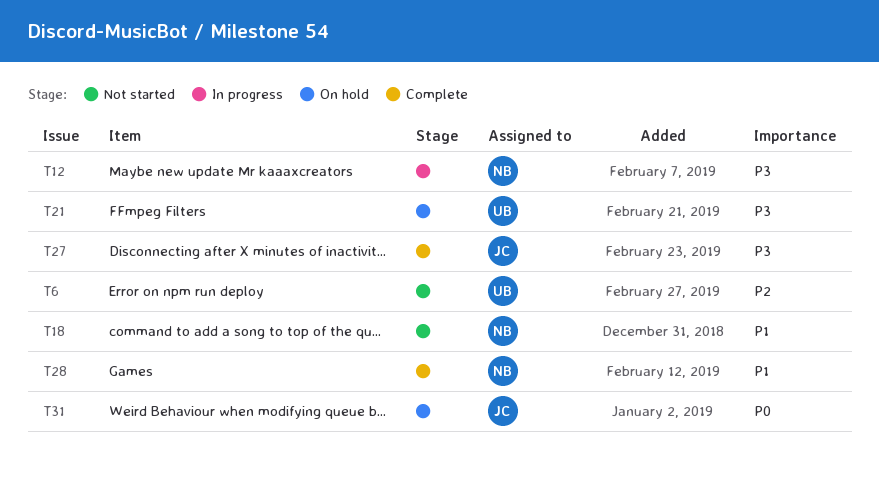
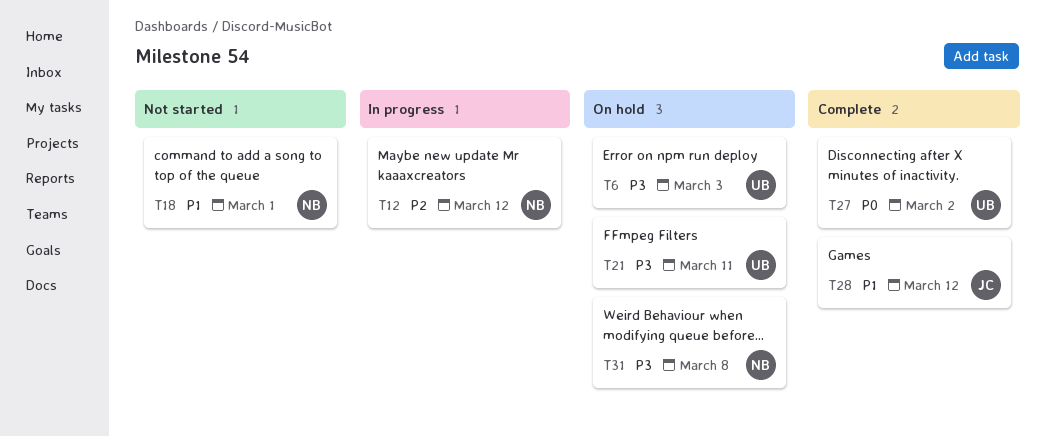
T6, status: Not started -> On hold
T6, priority: P2 -> P3
T12, priority: P3 -> P2
T27, owner: JC -> UB
T27, priority: P3 -> P0
T28, owner: NB -> JC
T31, owner: JC -> NB
T31, priority: P0 -> P3

